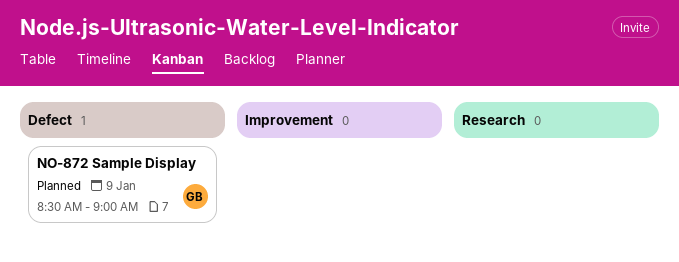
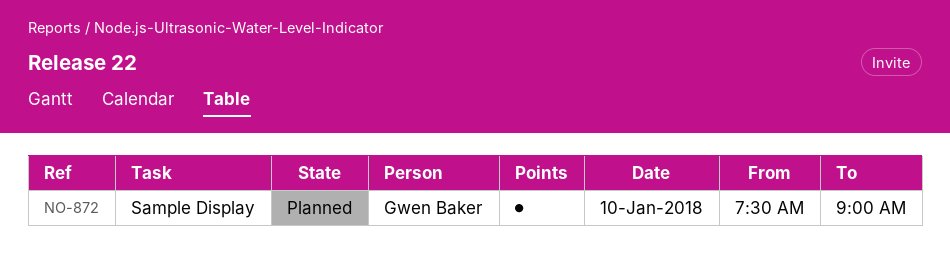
NO-872, day: Jan 9 -> Jan 10
NO-872, begins: 08:30 -> 07:30

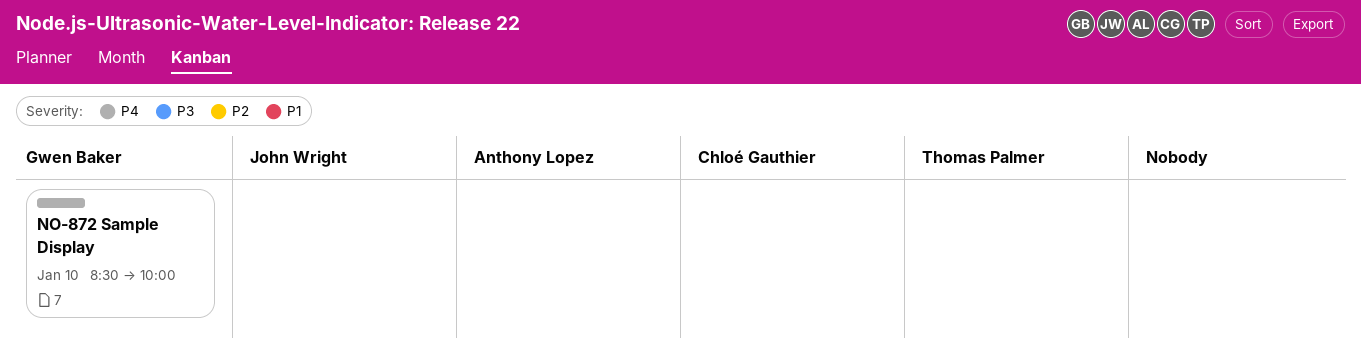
NO-872, begins: 07:30 -> 08:30
NO-872, ends: 09:00 -> 10:00

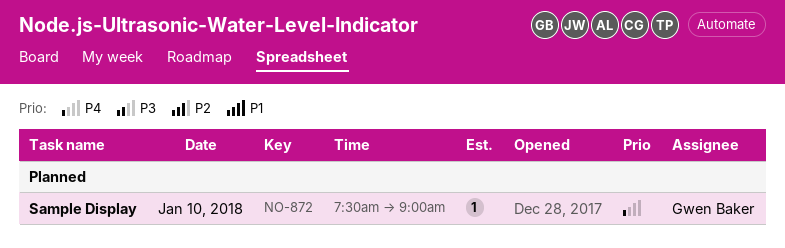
NO-872, begins: 08:30 -> 07:30
NO-872, ends: 10:00 -> 09:00

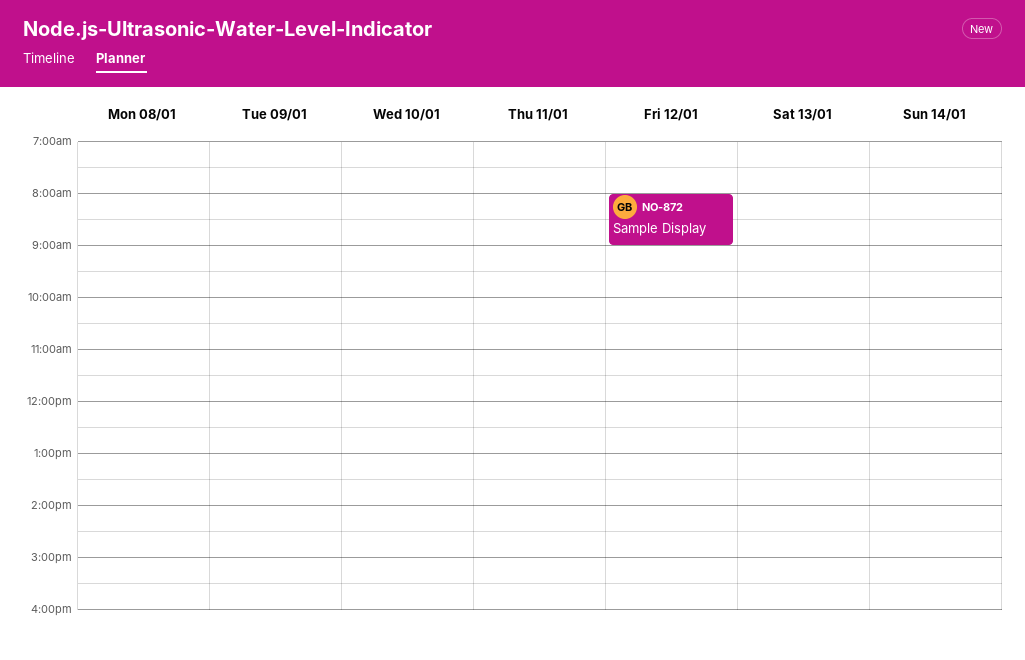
NO-872, day: Jan 10 -> Jan 12
NO-872, begins: 07:30 -> 08:00

